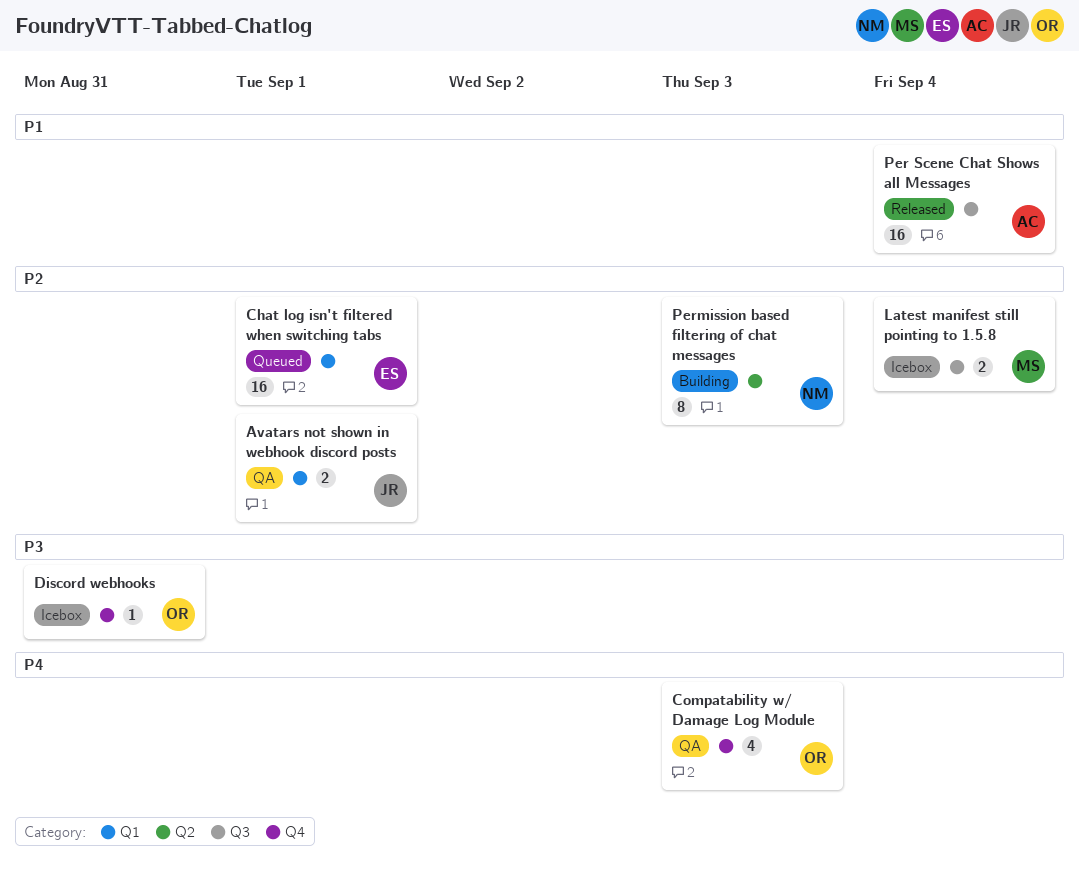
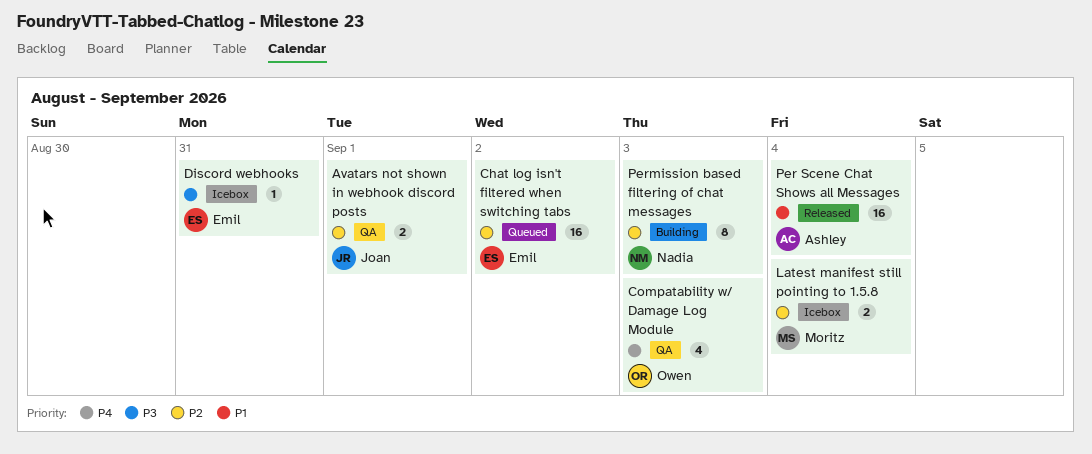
Chat log isn't filtered when switching tabs, due: Sep 1 -> Sep 2
Discord webhooks, owner: Owen -> Emil

